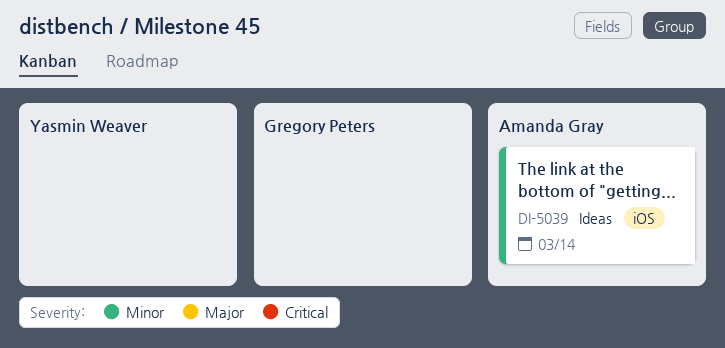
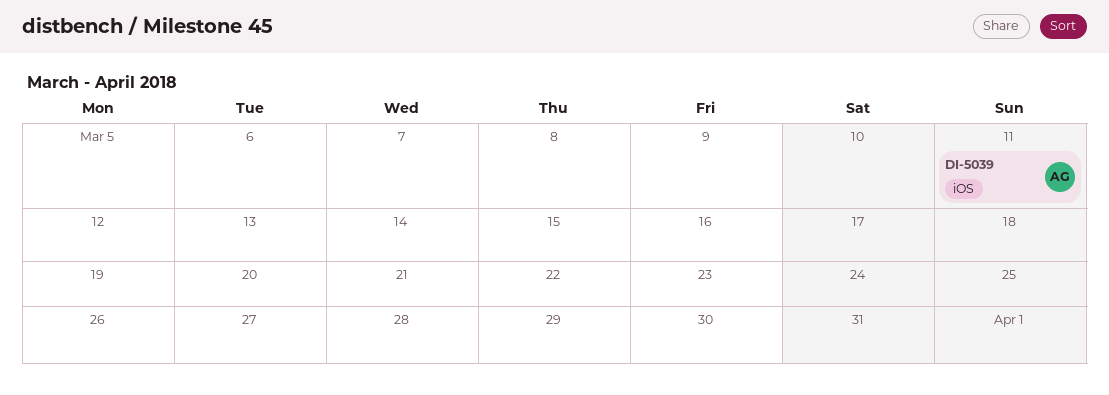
DI-5039, due: Mar 14 -> Mar 11

